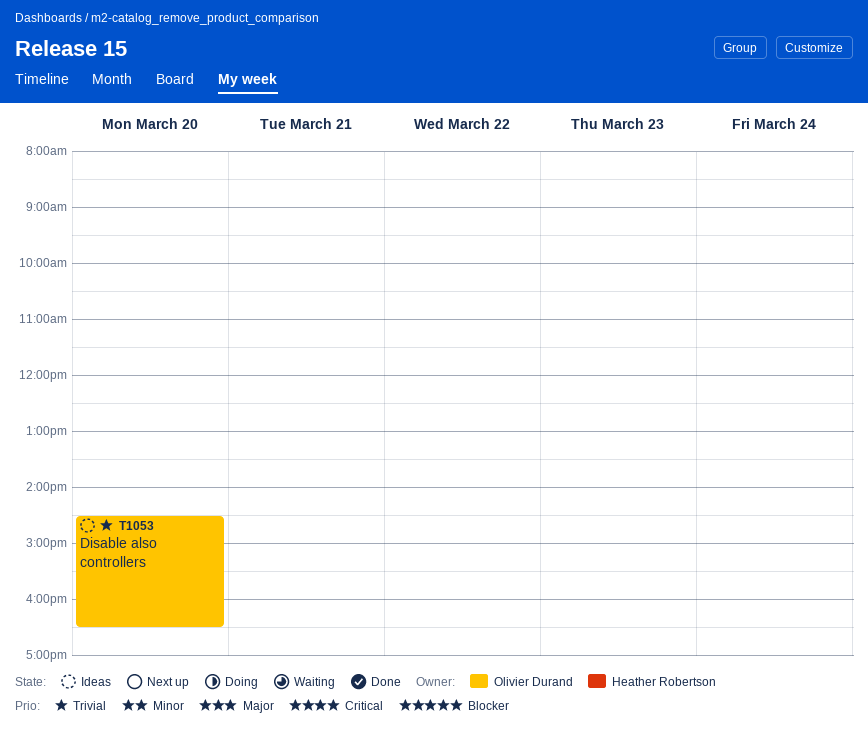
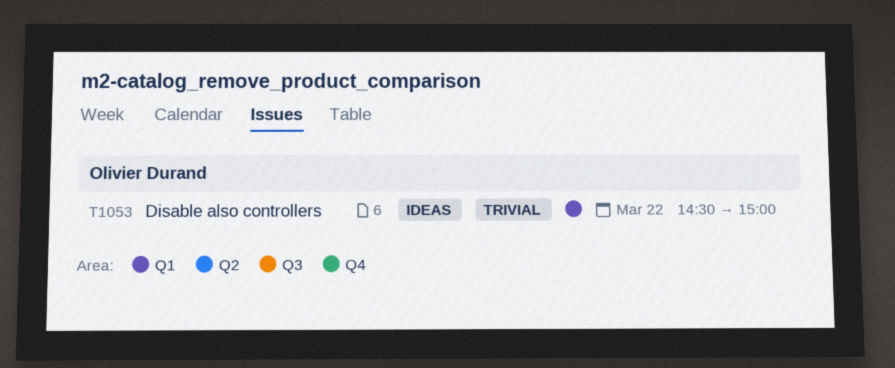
T1053, day: Mar 20 -> Mar 22
T1053, ends: 16:30 -> 15:00

